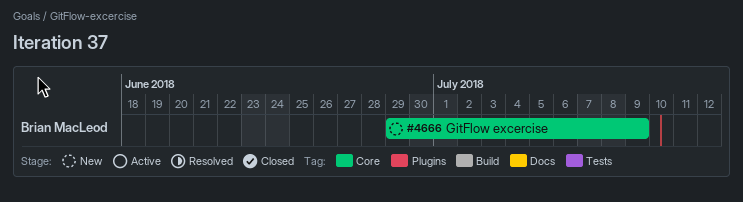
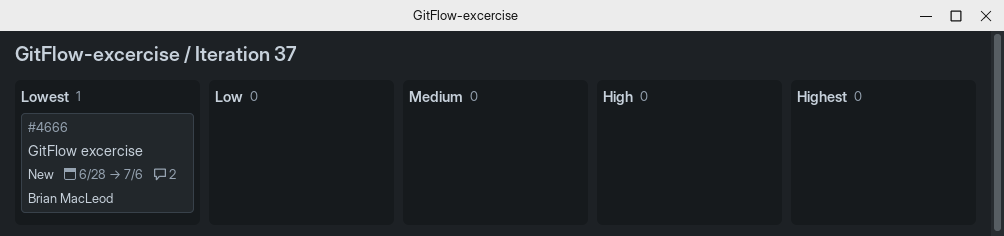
#4666, start: Jun 29 -> Jun 28
#4666, due: Jul 9 -> Jul 6

